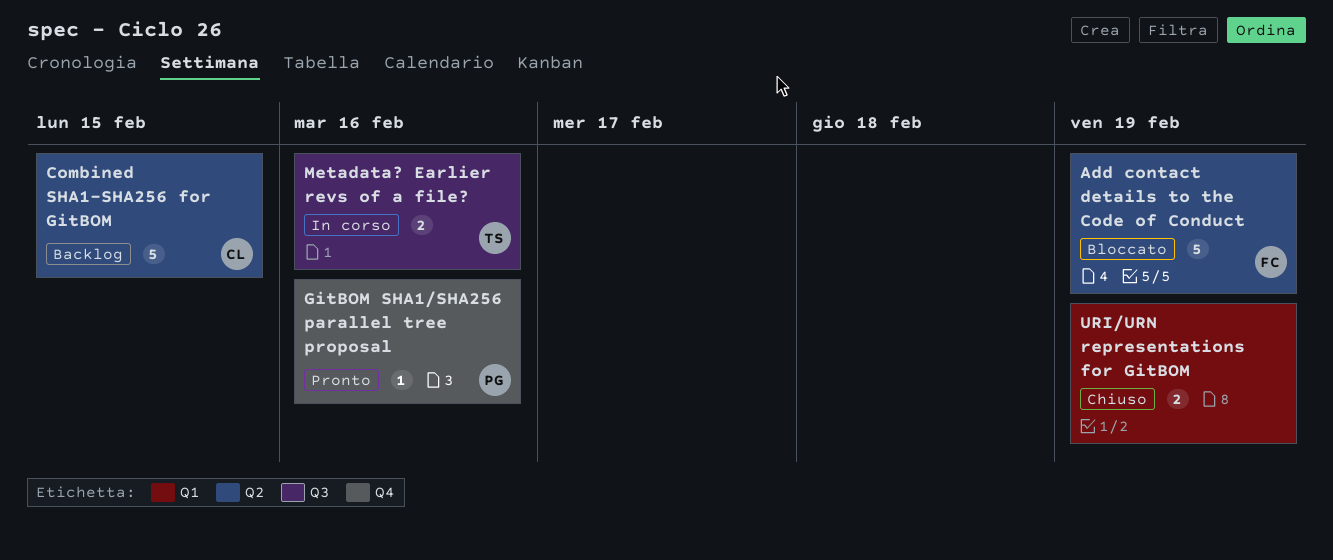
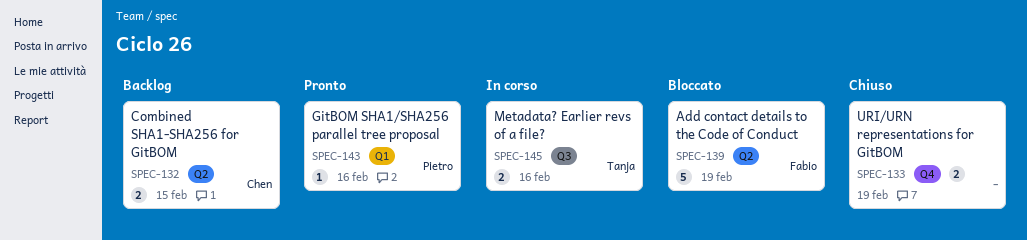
Combined SHA1-SHA256 for GitBOM, estimate: 5 -> 2
GitBOM SHA1/SHA256 parallel tree proposal, label: Q4 -> Q1
URI/URN representations for GitBOM, label: Q1 -> Q4

